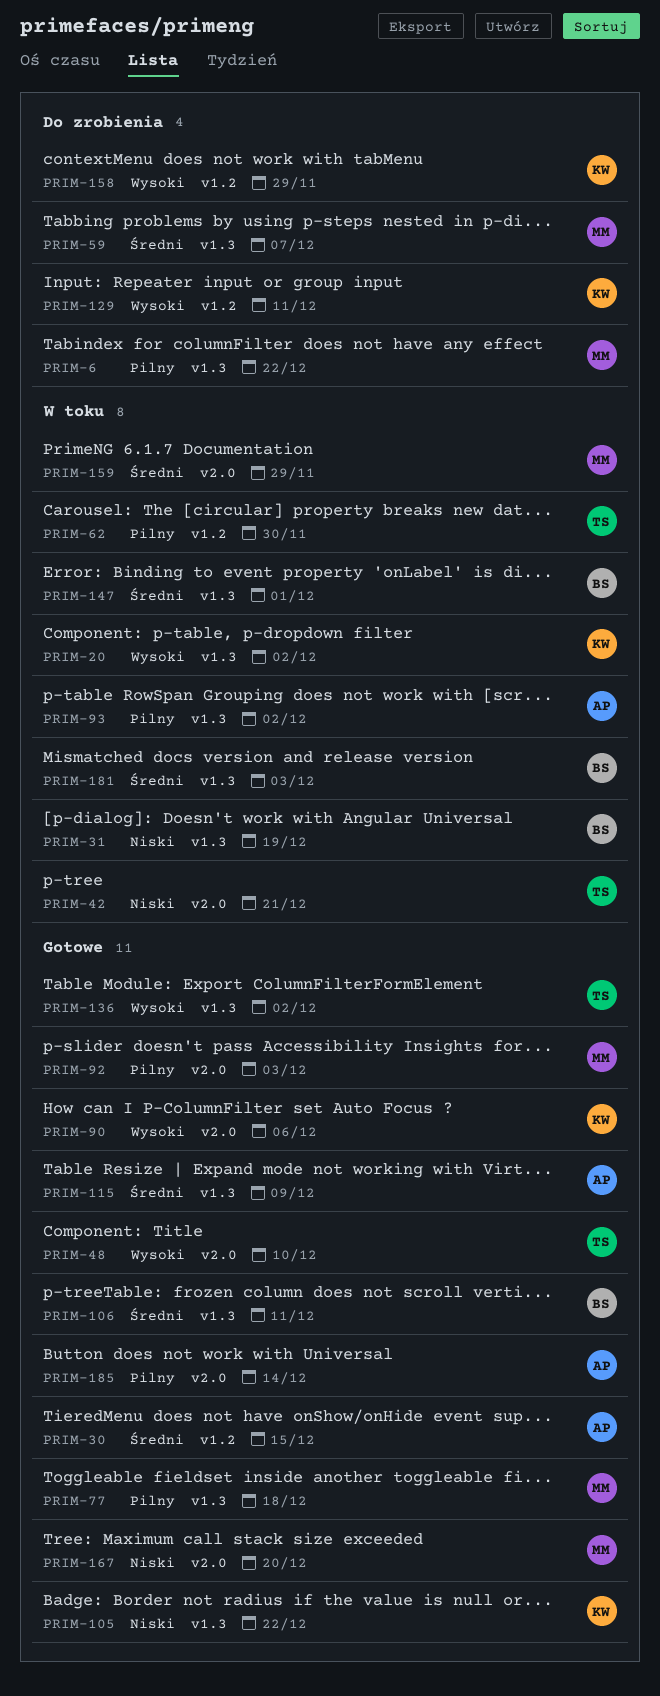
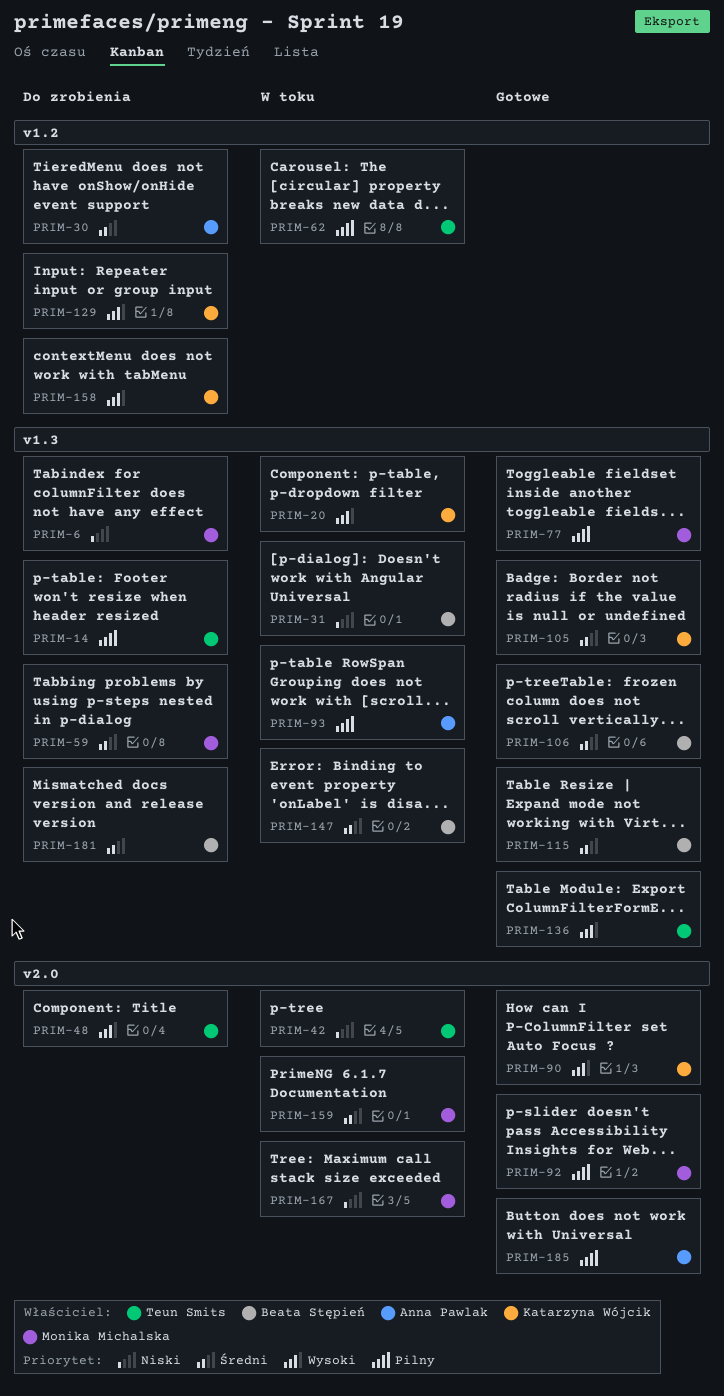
PRIM-6, priority: Pilny -> Niski
PRIM-14: none -> present
PRIM-30, status: Gotowe -> Do zrobienia
PRIM-48, status: Gotowe -> Do zrobienia
PRIM-105, priority: Niski -> Średni
PRIM-115, owner: Anna Pawlak -> Beata Stępień
PRIM-167, status: Gotowe -> W toku
PRIM-181, status: W toku -> Do zrobienia

